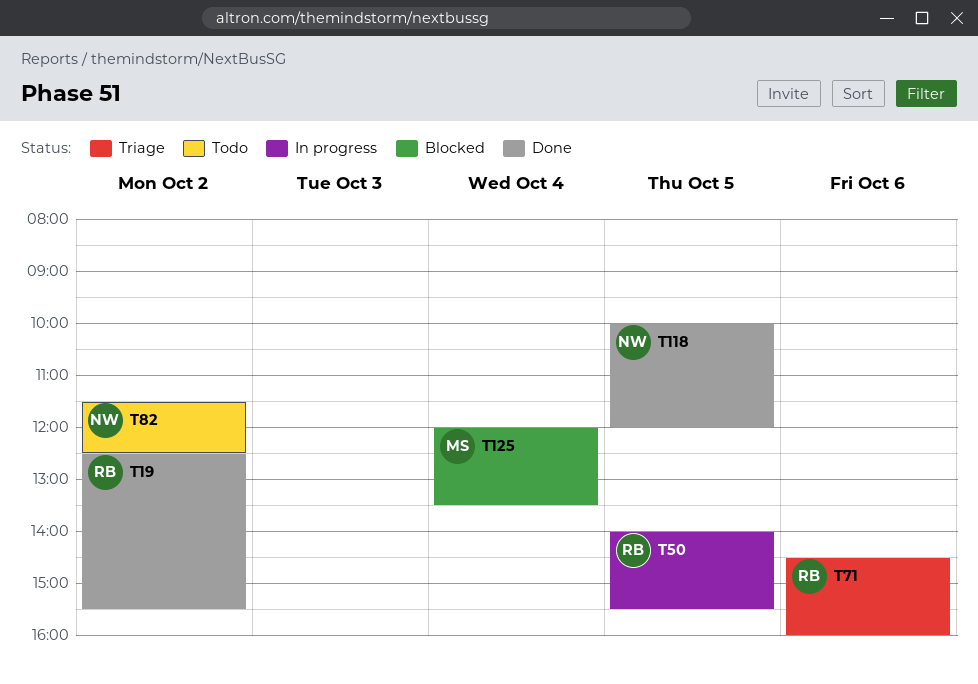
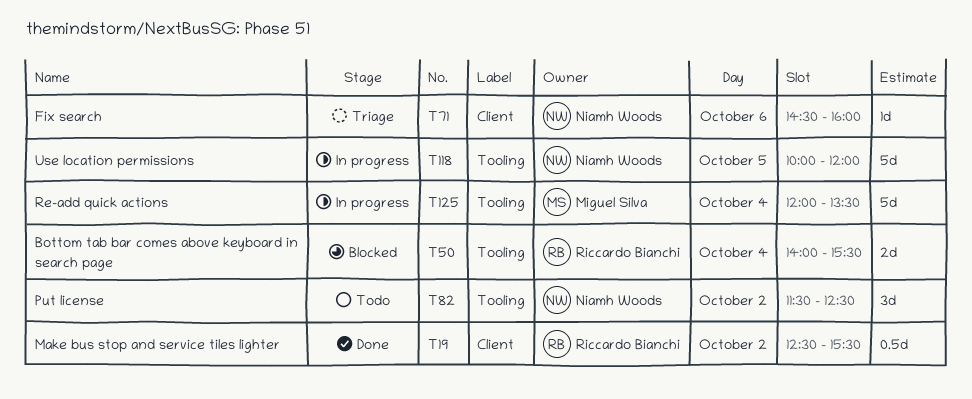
T50, status: In progress -> Blocked
T50, day: Oct 5 -> Oct 4
T71, owner: Riccardo Bianchi -> Niamh Woods
T118, status: Done -> In progress
T125, status: Blocked -> In progress

